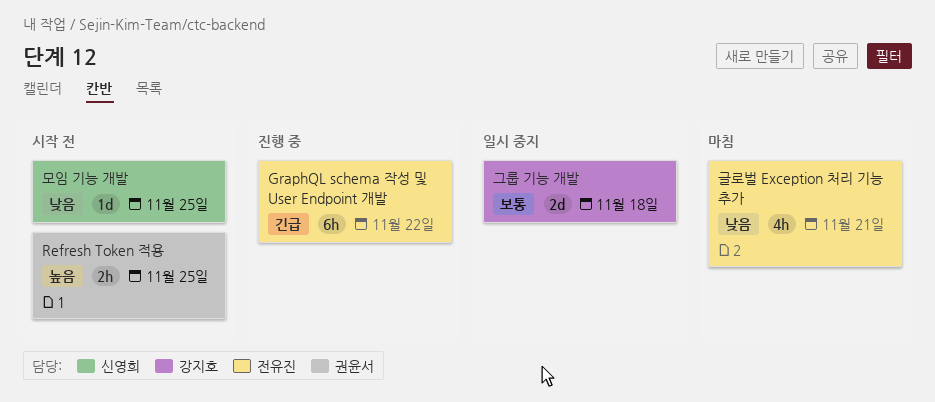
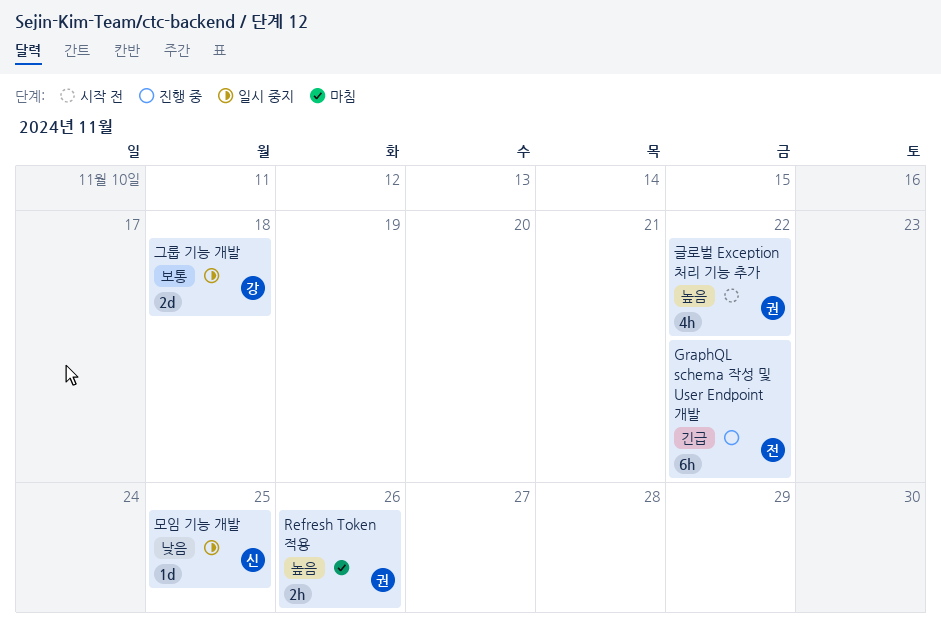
Refresh Token 적용, status: 시작 전 -> 마침
Refresh Token 적용, due: Nov 25 -> Nov 26
글로벌 Exception 처리 기능 추가, status: 마침 -> 시작 전
글로벌 Exception 처리 기능 추가, owner: 전유진 -> 권윤서
글로벌 Exception 처리 기능 추가, priority: 낮음 -> 높음
글로벌 Exception 처리 기능 추가, due: Nov 21 -> Nov 22
모임 기능 개발, status: 시작 전 -> 일시 중지

